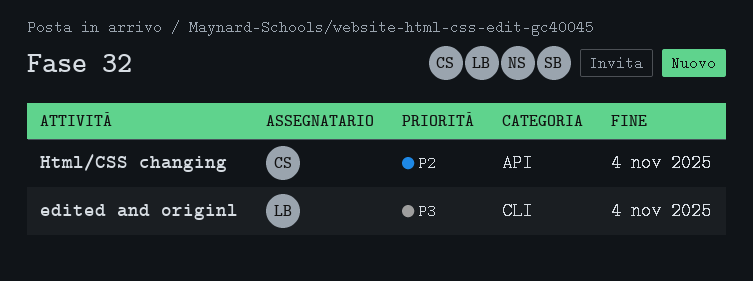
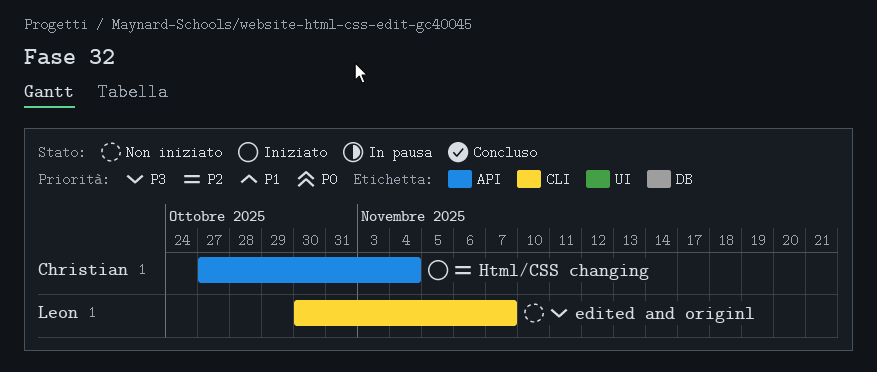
edited and originl, due: Nov 4 -> Nov 7

